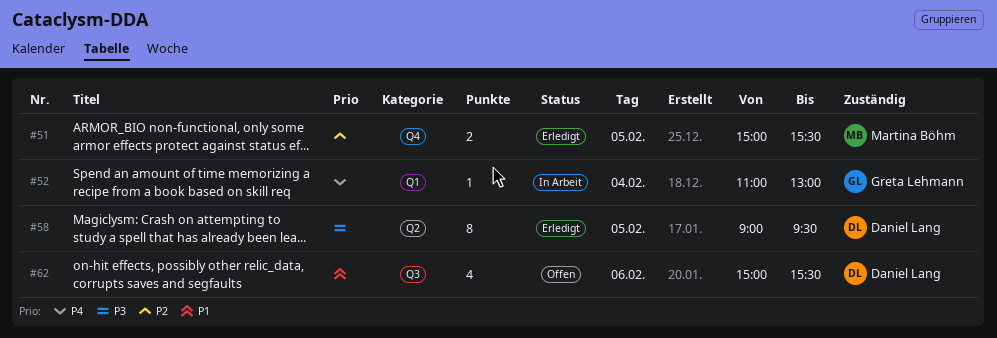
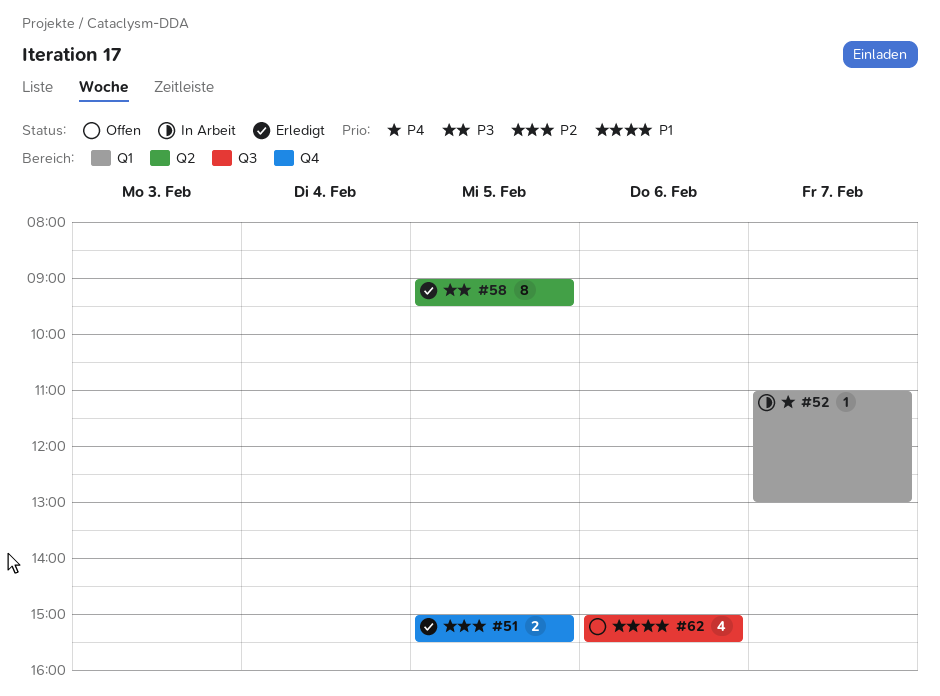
#52, day: Feb 4 -> Feb 7

